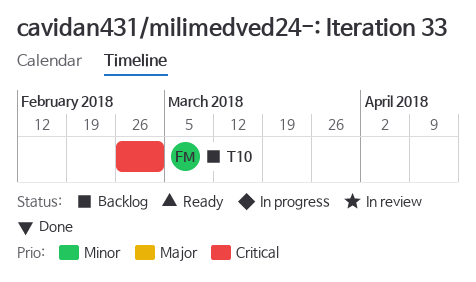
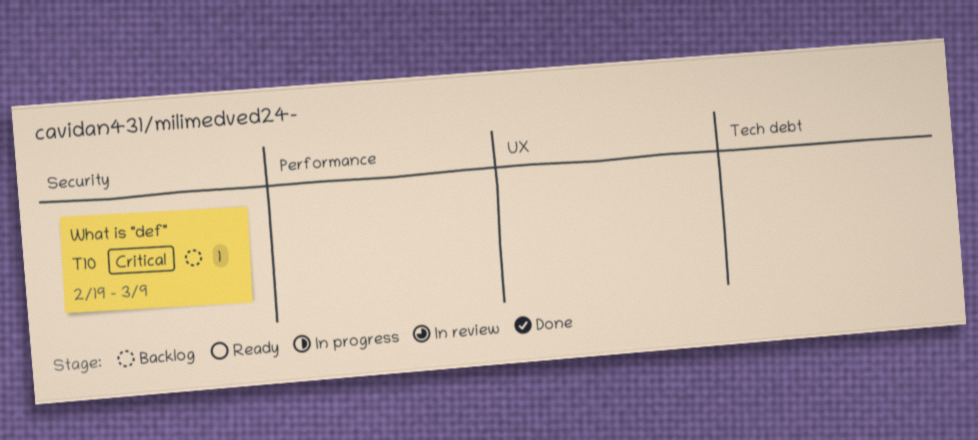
T10, start: Feb 26 -> Feb 19
T10, due: Mar 2 -> Mar 9

